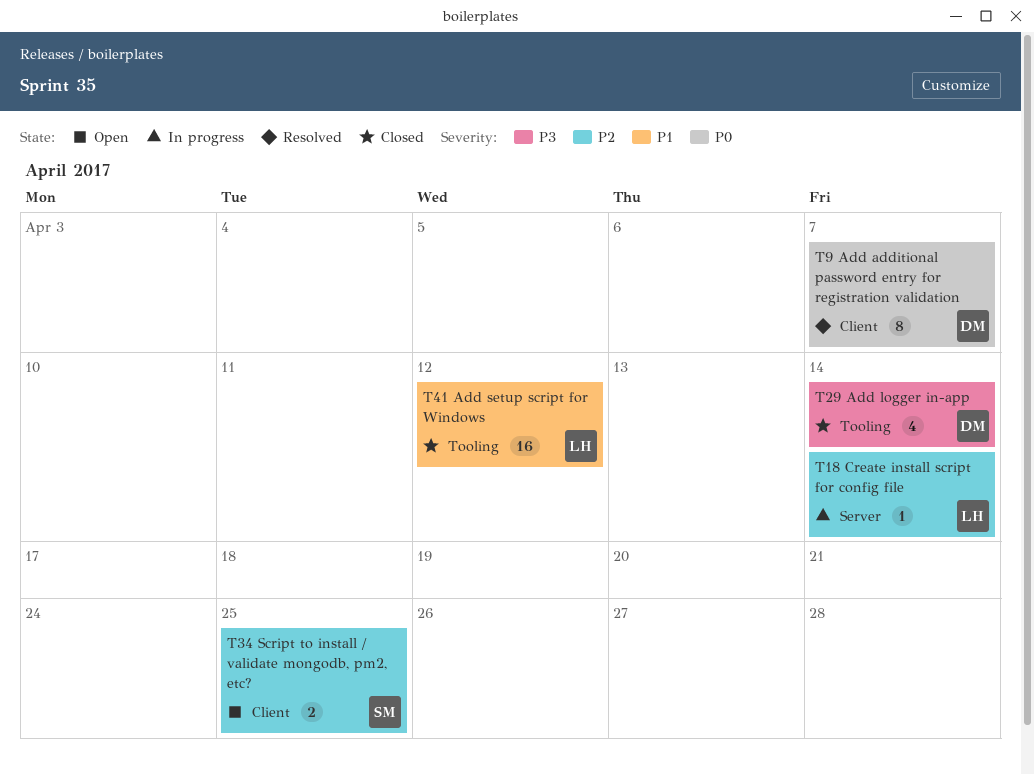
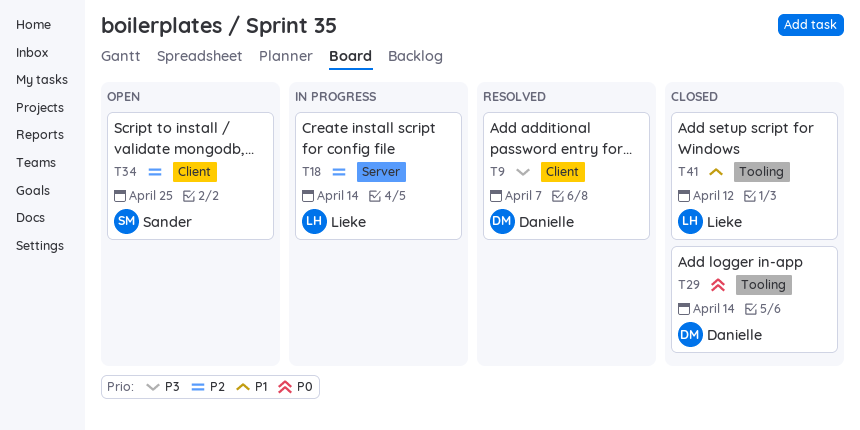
T9, priority: P0 -> P3
T29, priority: P3 -> P0

